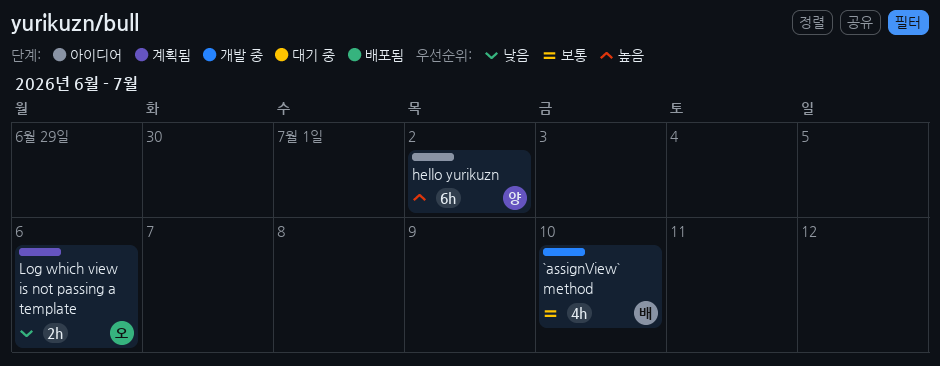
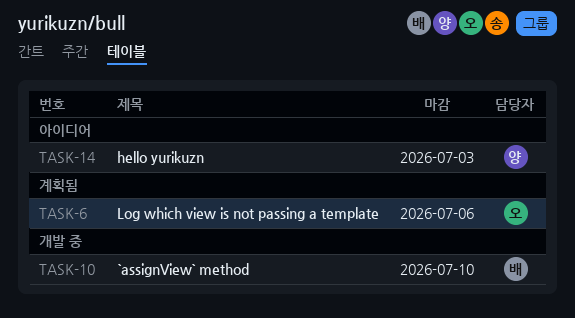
hello yurikuzn, due: Jul 2 -> Jul 3

